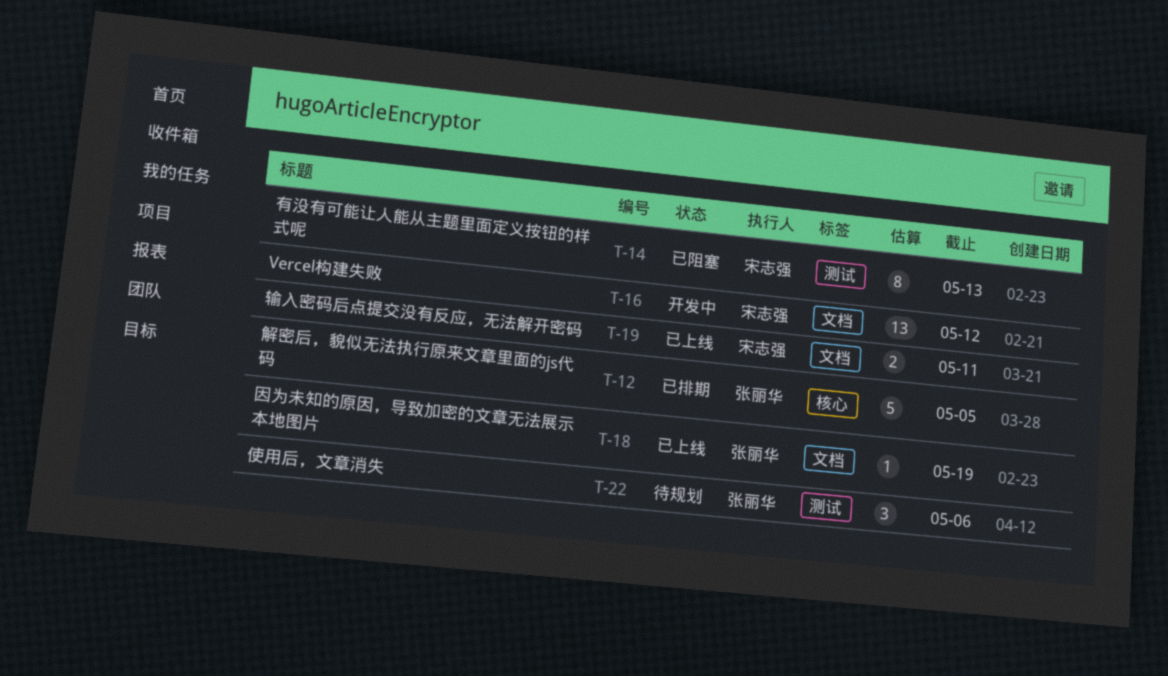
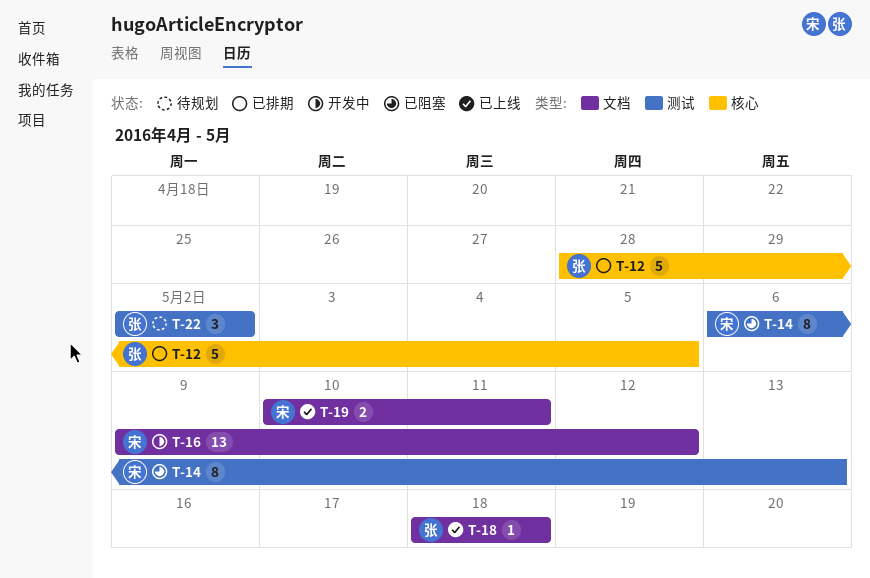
T-18, due: May 19 -> May 18
T-22, due: May 6 -> May 2

